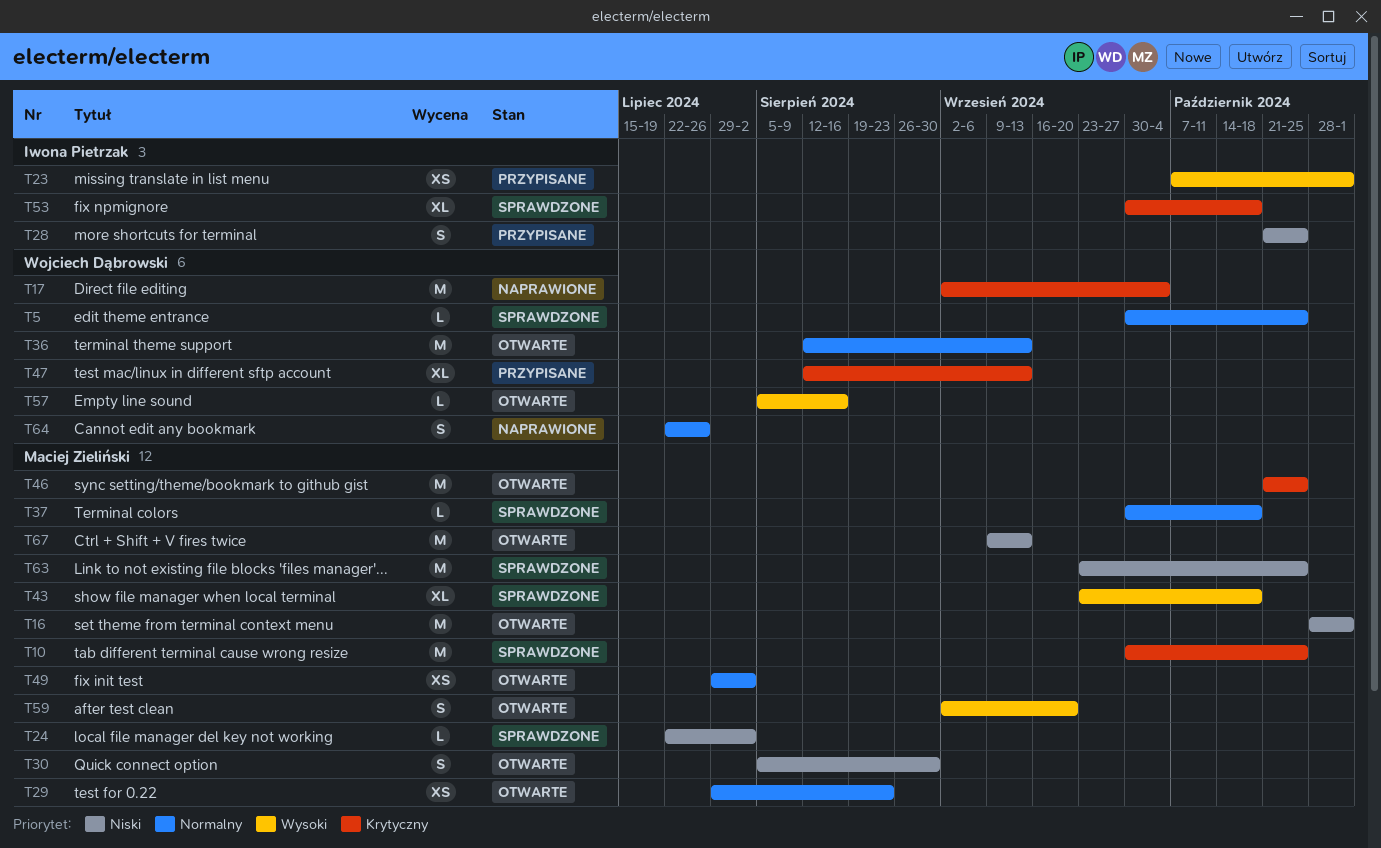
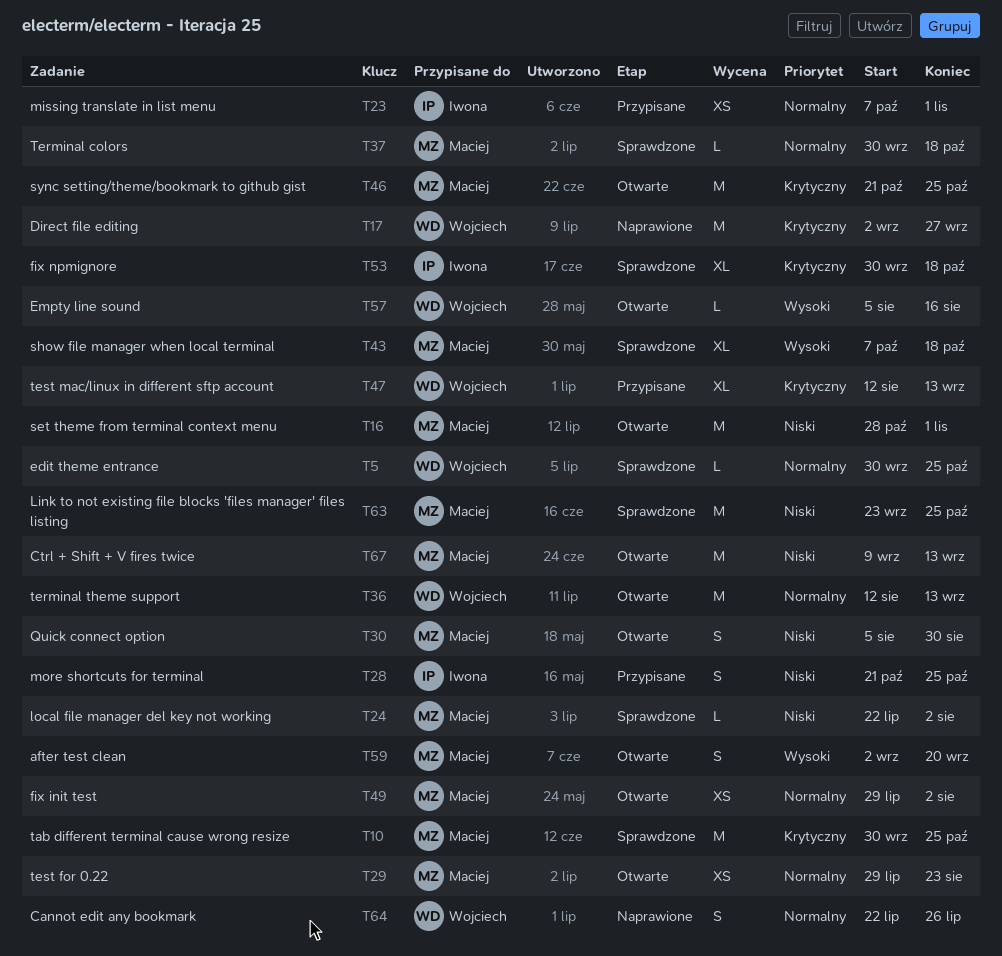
T17, due: Oct 4 -> Sep 27
T23, priority: Wysoki -> Normalny
T43, start: Sep 23 -> Oct 7

